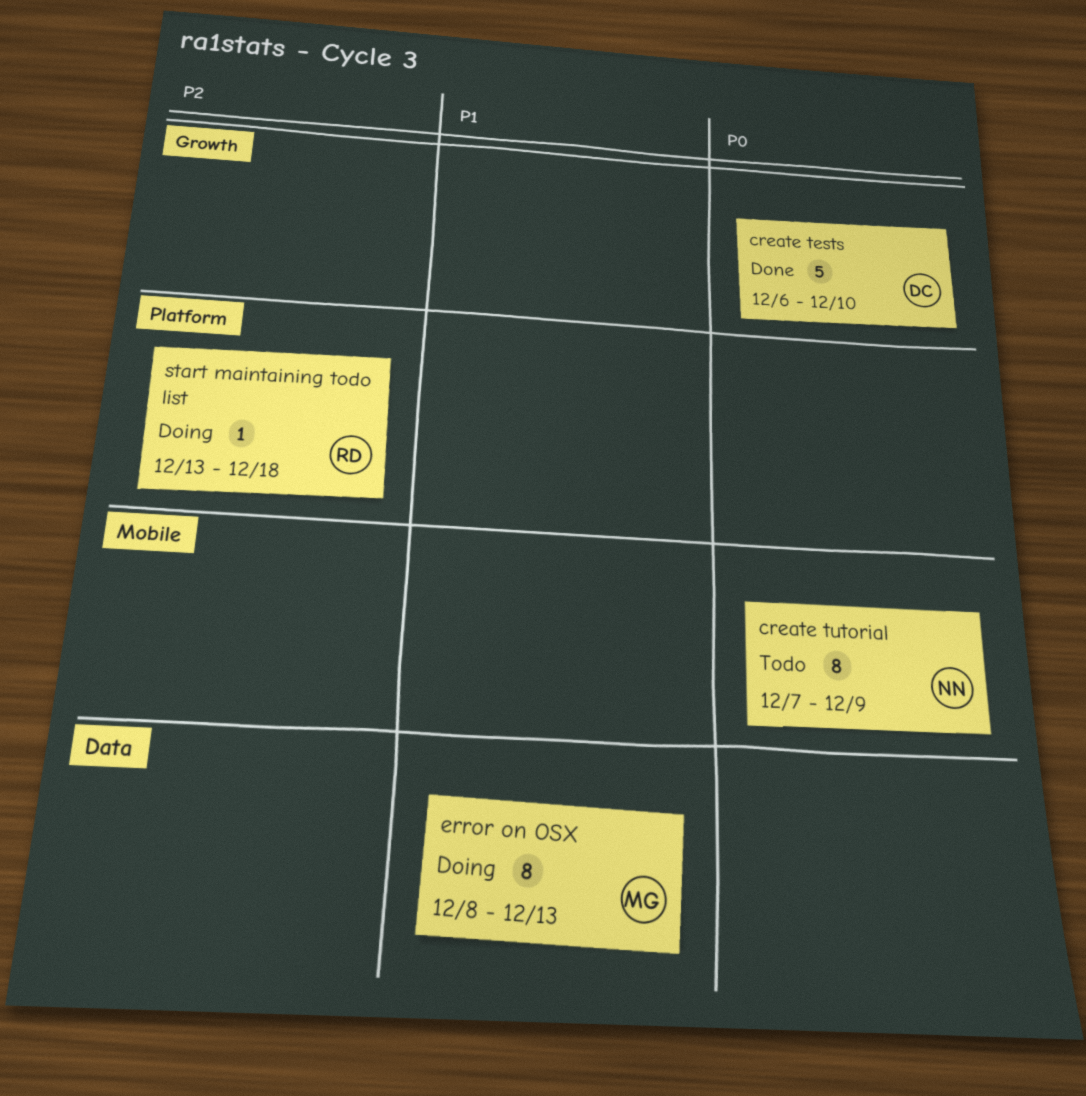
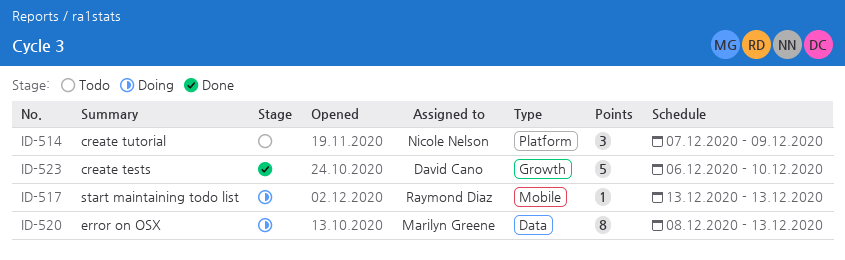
create tutorial, label: Mobile -> Platform
create tutorial, estimate: 8 -> 3
start maintaining todo list, label: Platform -> Mobile
start maintaining todo list, due: Dec 18 -> Dec 13

